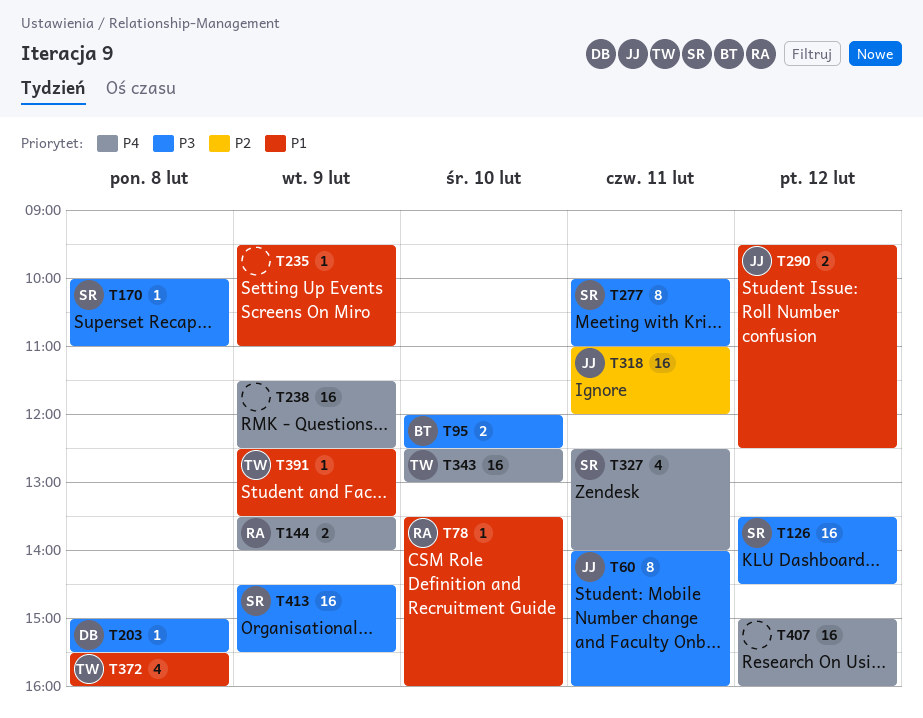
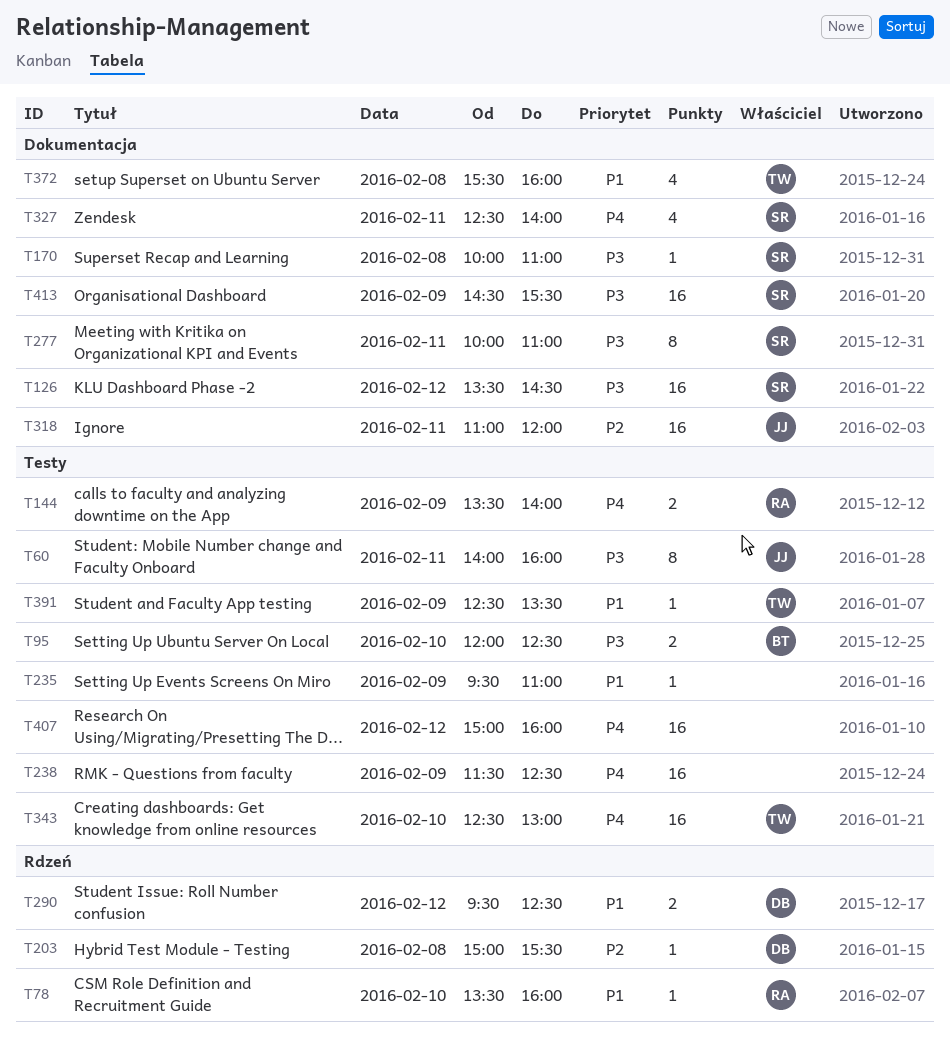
T203, priority: P3 -> P2
T290, owner: JJ -> DB

